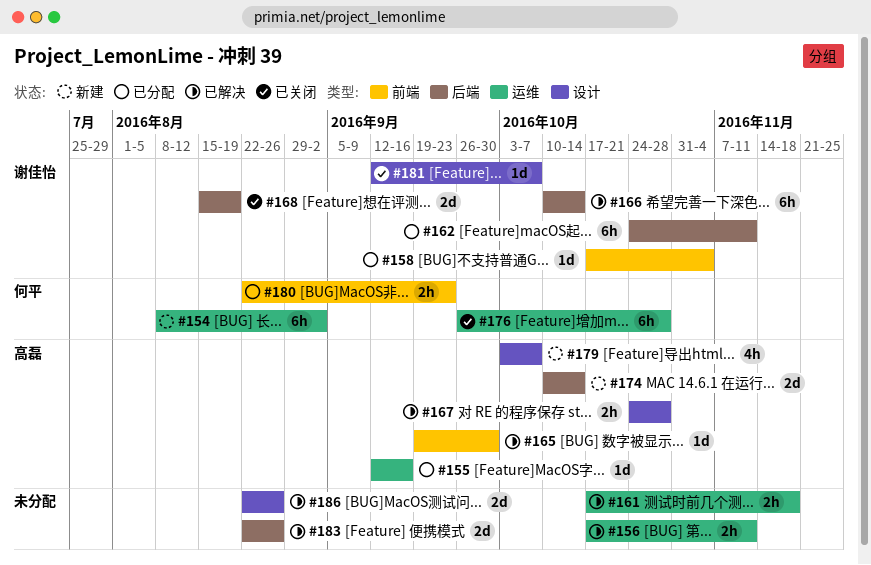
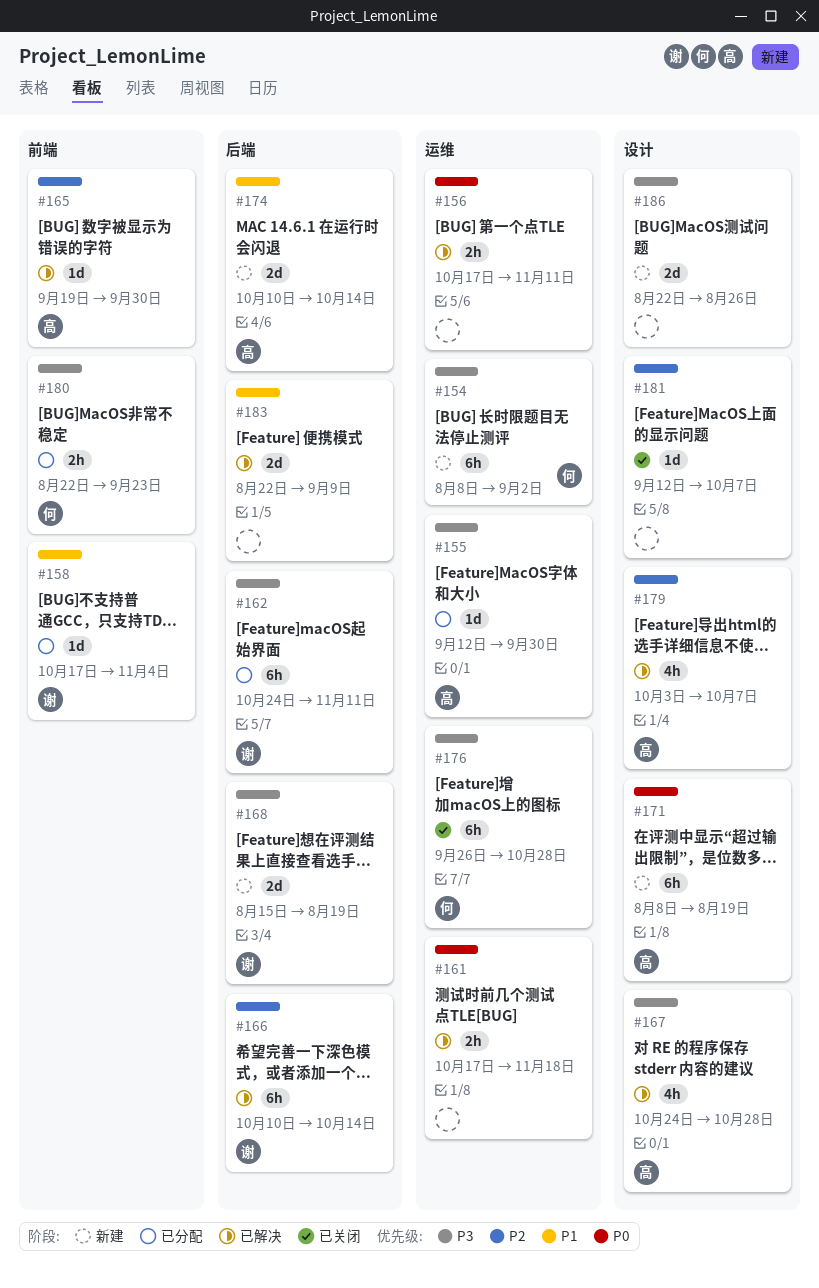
#155, due: Sep 16 -> Sep 30
#167, estimate: 2h -> 4h
#168, status: 已关闭 -> 新建
#171: none -> present
#179, status: 新建 -> 已解决
#181, owner: 谢佳怡 -> none
#183, due: Aug 26 -> Sep 9
#186, status: 已解决 -> 新建

